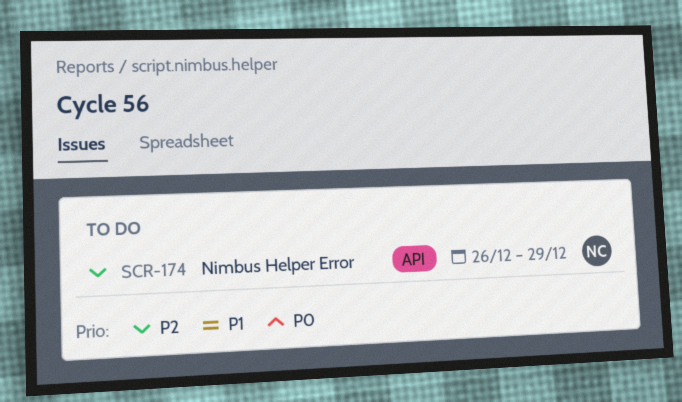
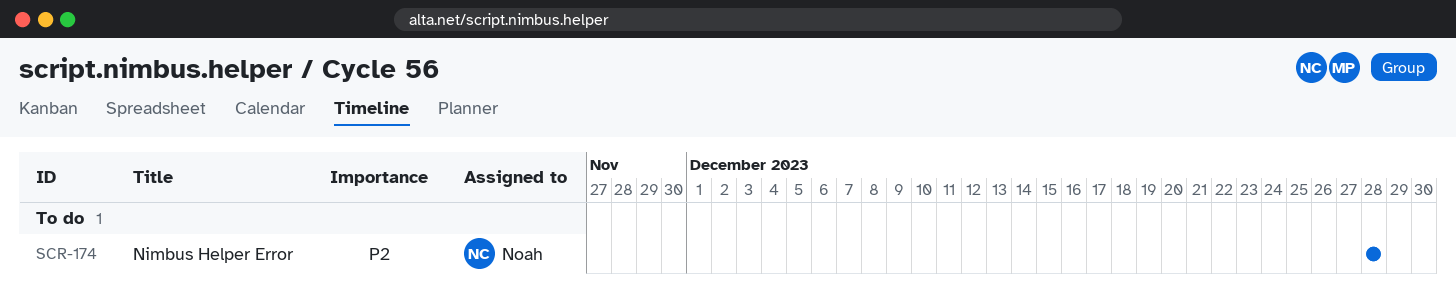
SCR-174, start: Dec 26 -> Dec 28
SCR-174, due: Dec 29 -> Dec 28

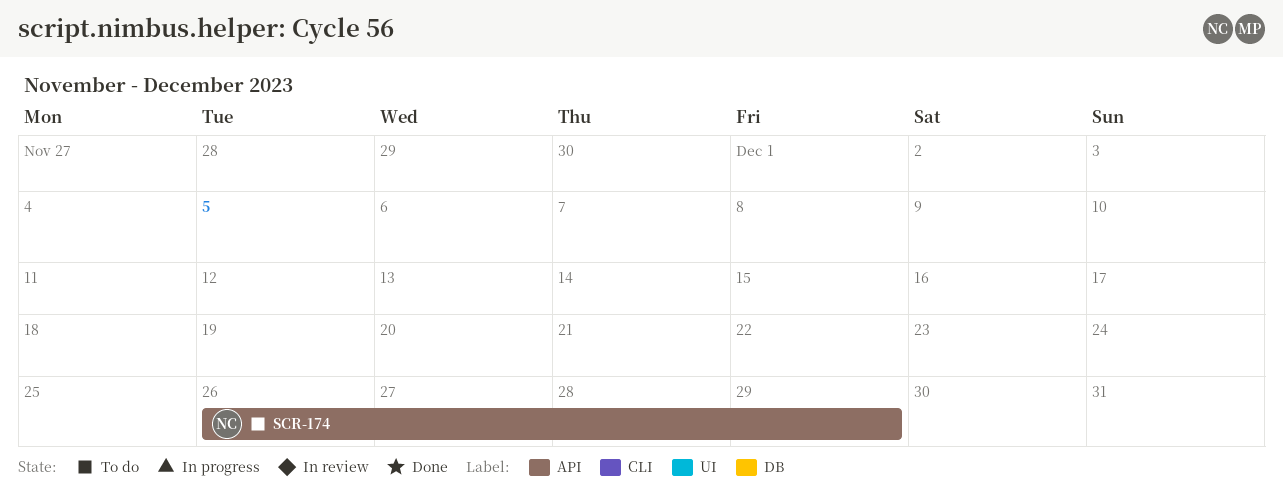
SCR-174, start: Dec 28 -> Dec 26
SCR-174, due: Dec 28 -> Dec 29

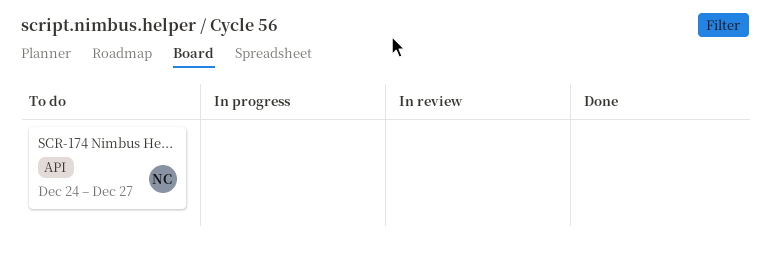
SCR-174, start: Dec 26 -> Dec 24
SCR-174, due: Dec 29 -> Dec 27

